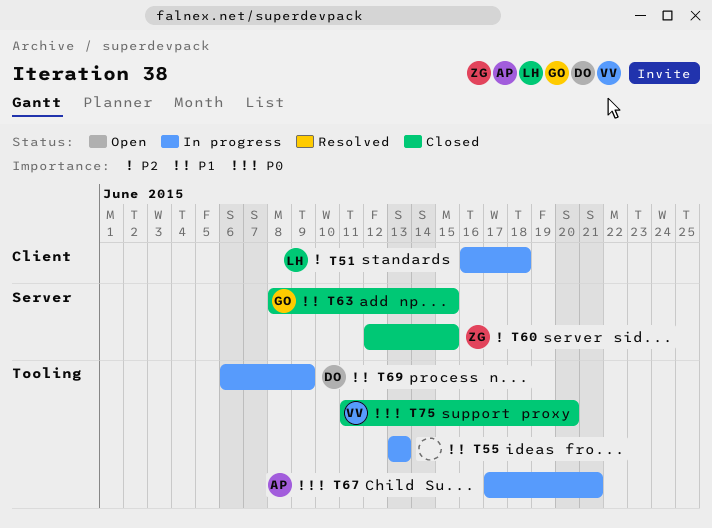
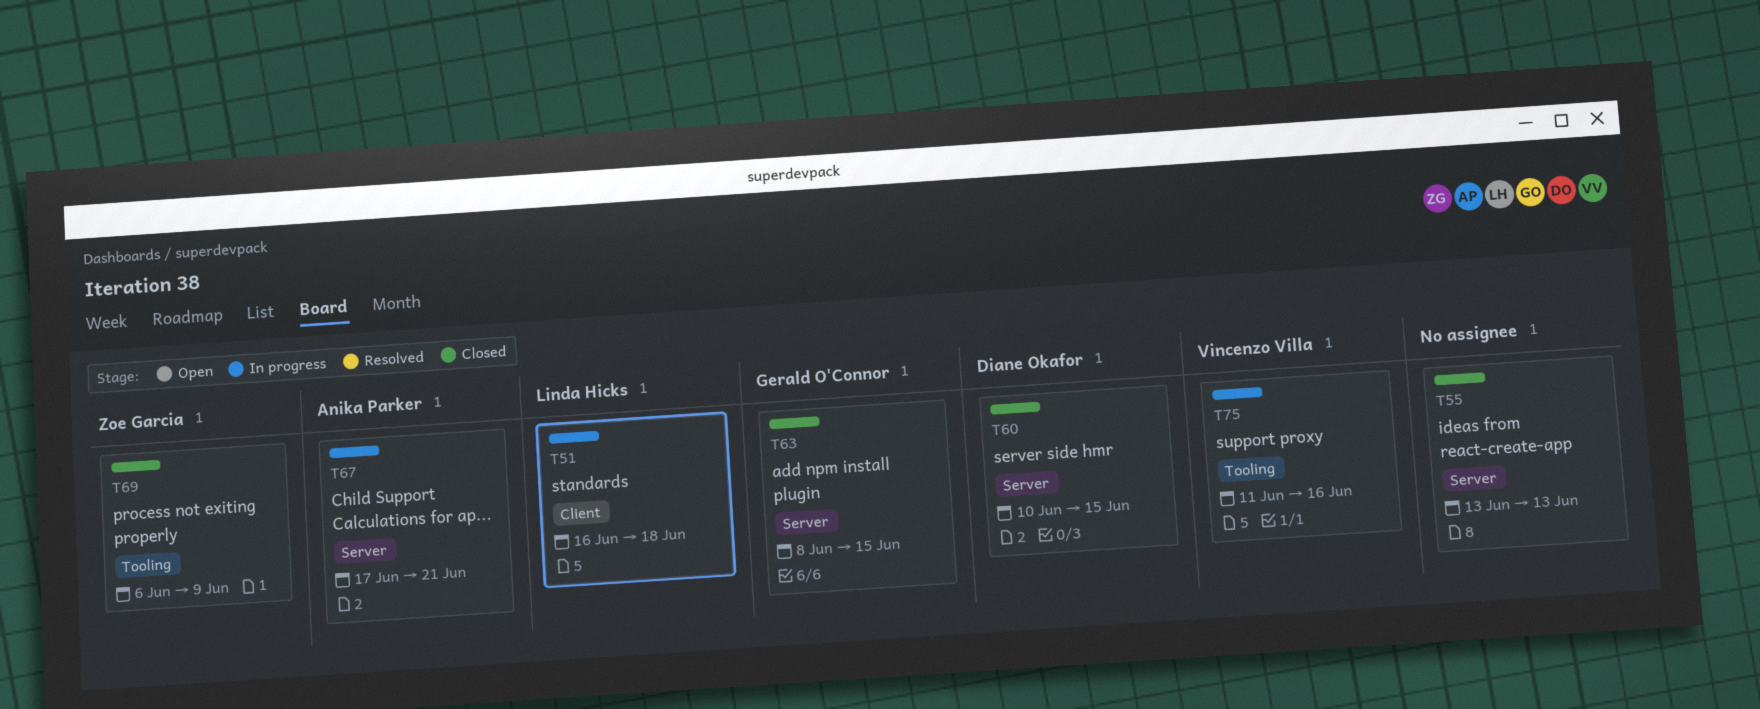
T55, status: In progress -> Closed
T55, label: Tooling -> Server
T60, owner: Zoe Garcia -> Diane Okafor
T60, start: Jun 12 -> Jun 10
T67, label: Tooling -> Server
T69, status: In progress -> Closed
T69, owner: Diane Okafor -> Zoe Garcia
T75, status: Closed -> In progress
T75, due: Jun 20 -> Jun 16

